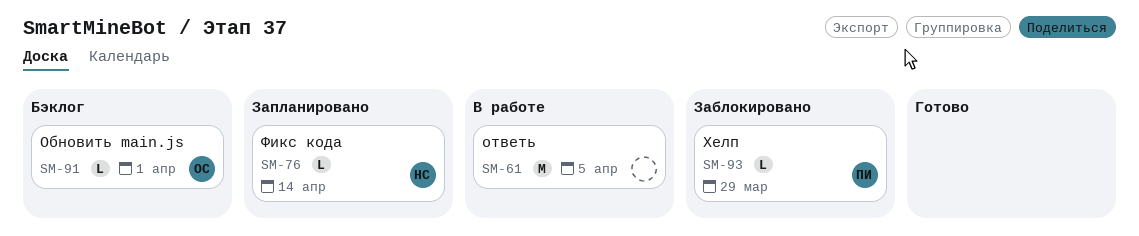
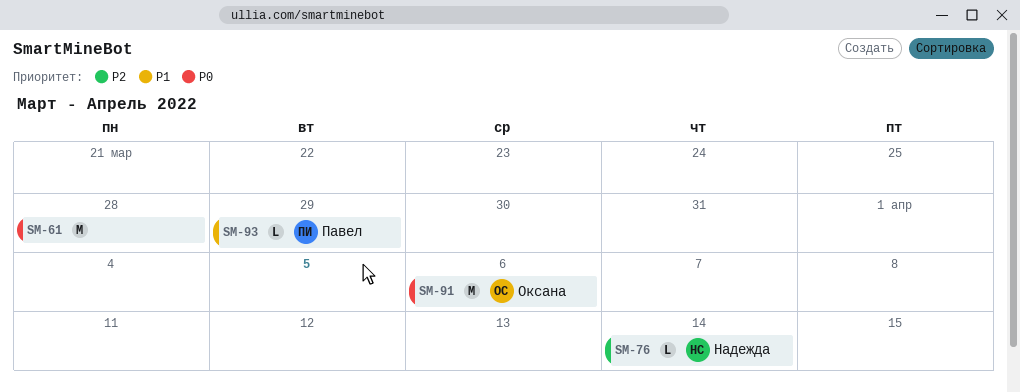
SM-61, due: Apr 5 -> Mar 28
SM-91, estimate: L -> M
SM-91, due: Apr 1 -> Apr 6

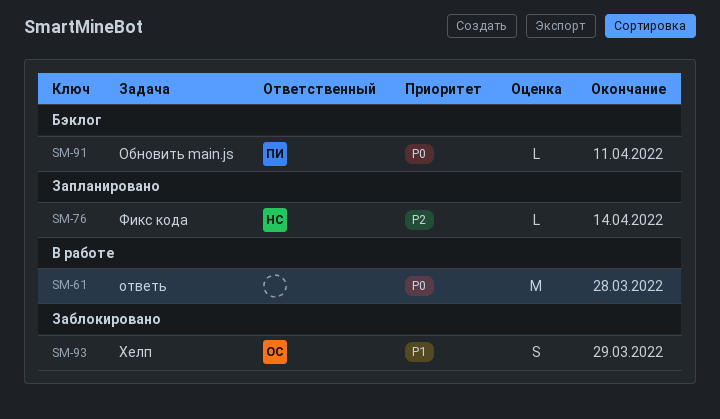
SM-91, owner: Оксана -> Павел
SM-91, estimate: M -> L
SM-91, due: Apr 6 -> Apr 11
SM-93, owner: Павел -> Оксана
SM-93, estimate: L -> S

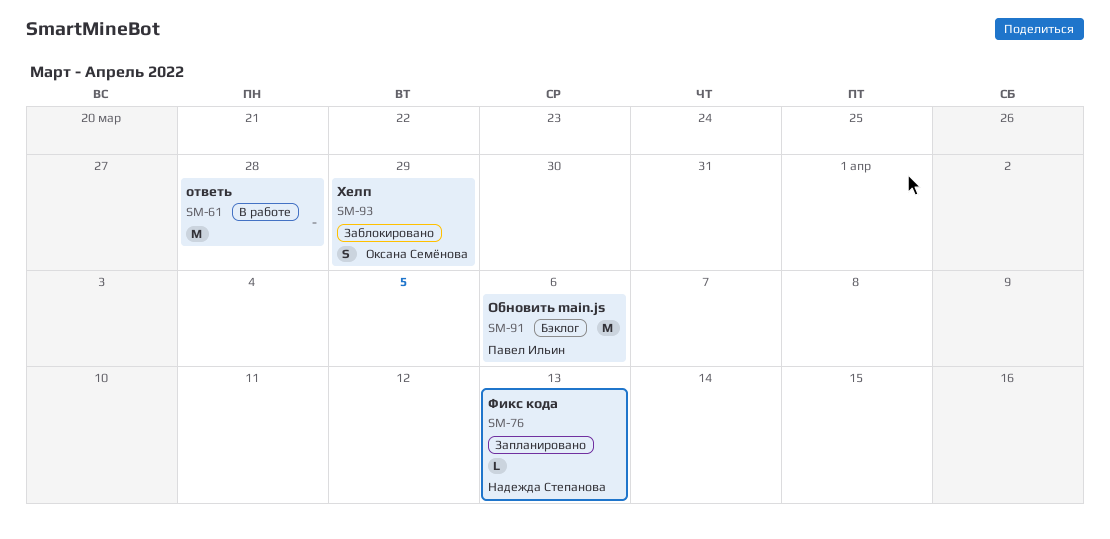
SM-76, due: Apr 14 -> Apr 13
SM-91, estimate: L -> M
SM-91, due: Apr 11 -> Apr 6

